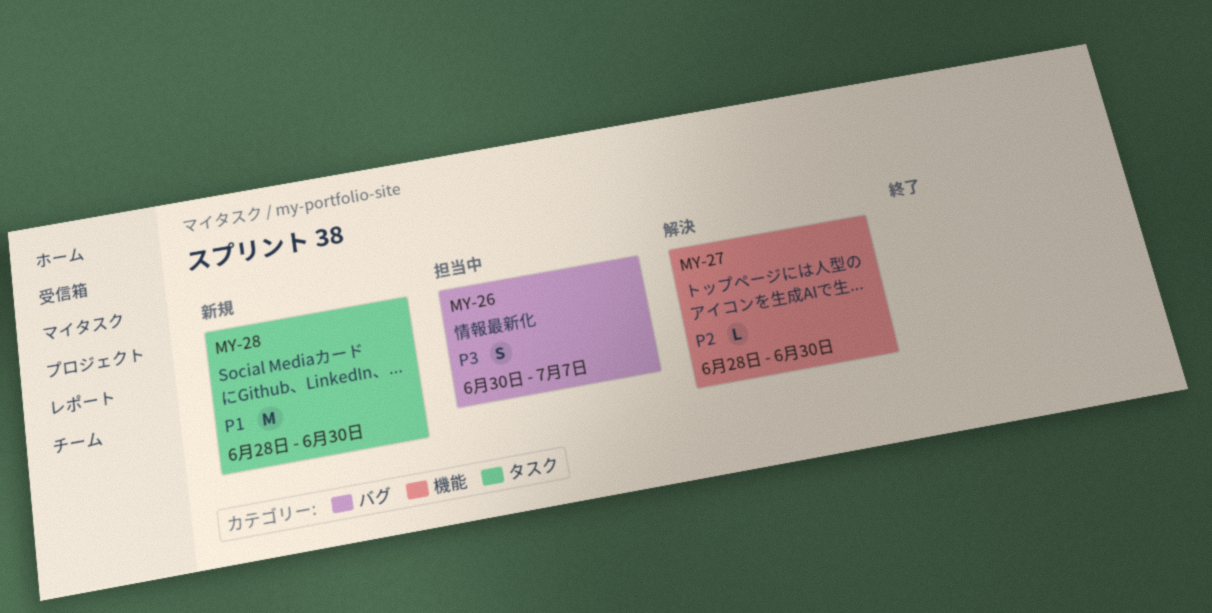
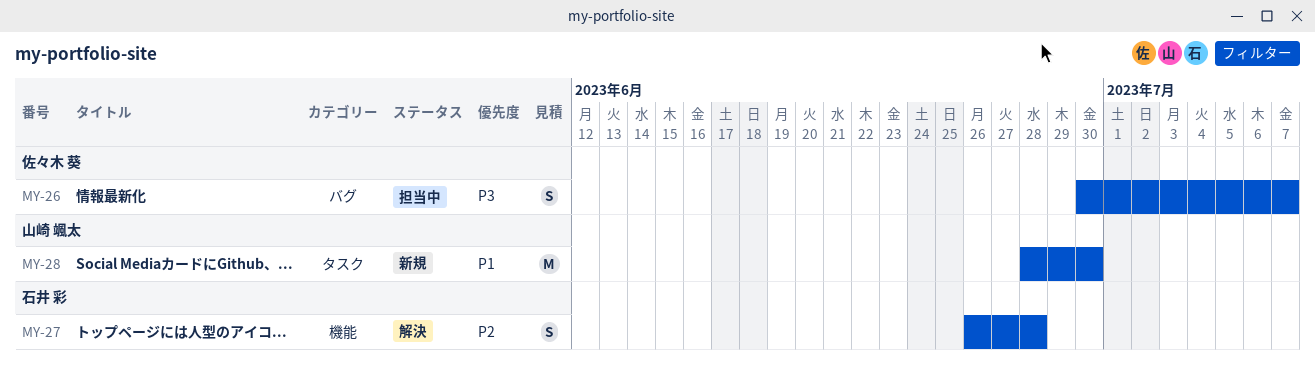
MY-27, estimate: L -> S
MY-27, start: Jun 28 -> Jun 26
MY-27, due: Jun 30 -> Jun 28

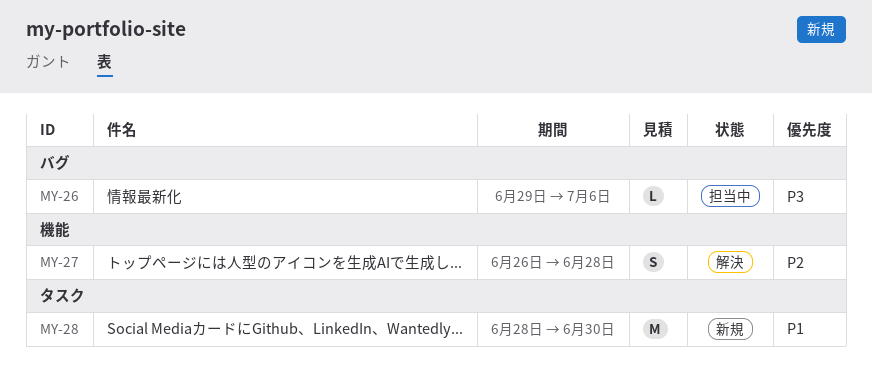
MY-26, estimate: S -> L
MY-26, start: Jun 30 -> Jun 29
MY-26, due: Jul 7 -> Jul 6

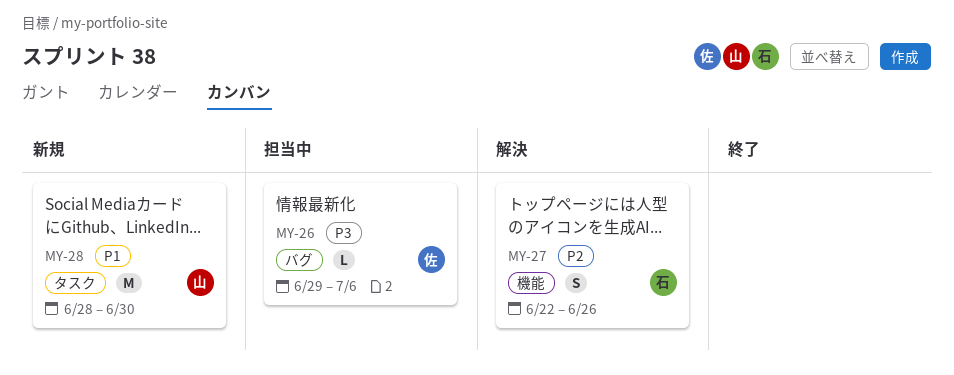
MY-27, start: Jun 26 -> Jun 22
MY-27, due: Jun 28 -> Jun 26

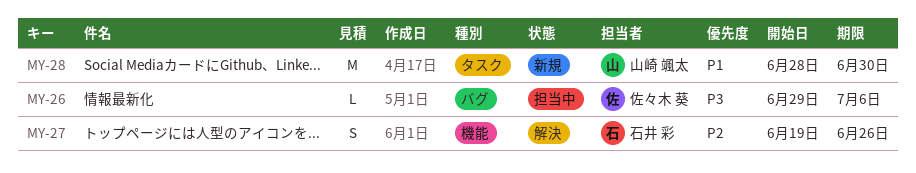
MY-27, start: Jun 22 -> Jun 19

